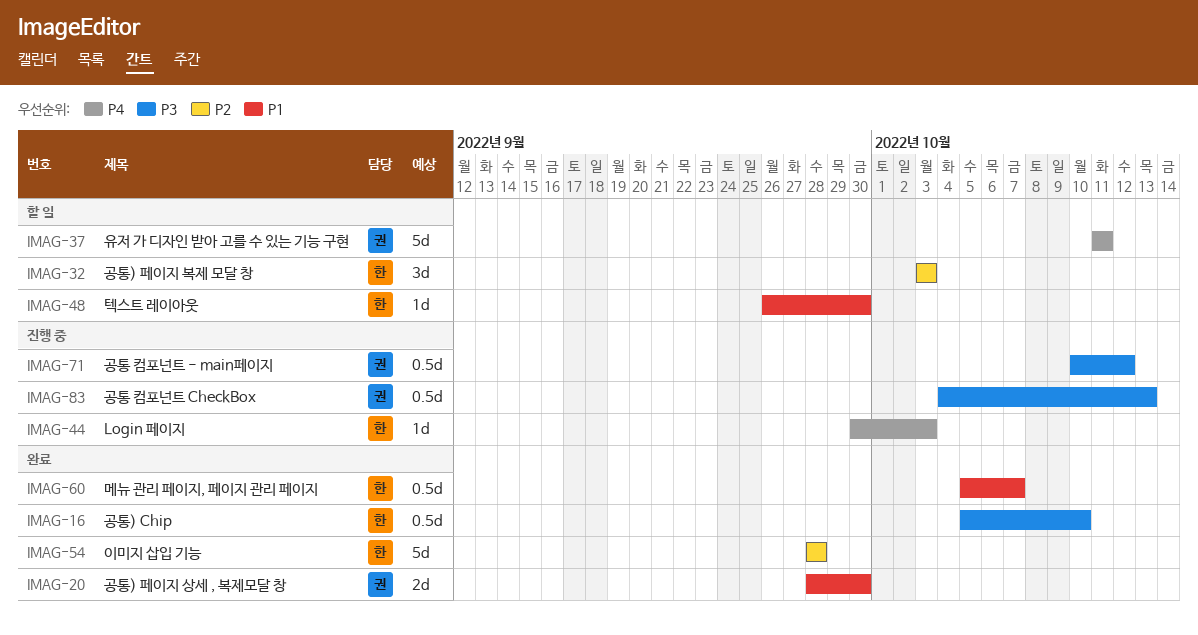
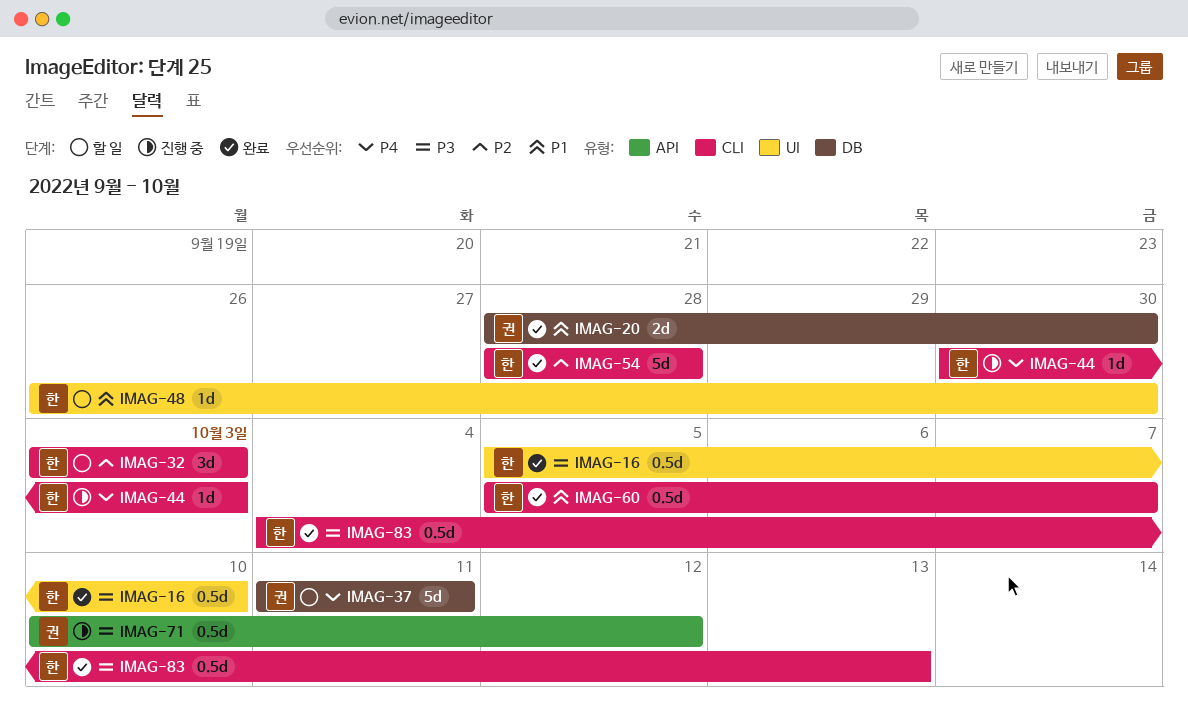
IMAG-83, status: 진행 중 -> 완료
IMAG-83, owner: 권 -> 한

